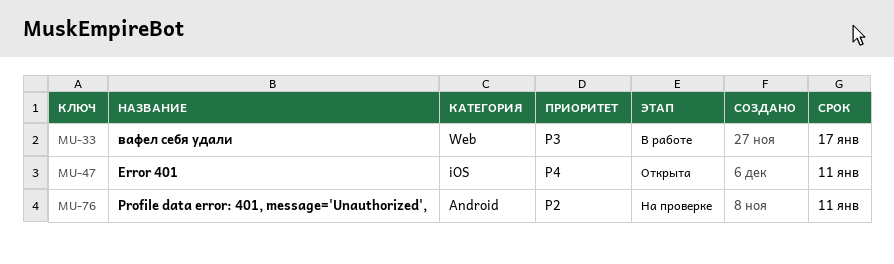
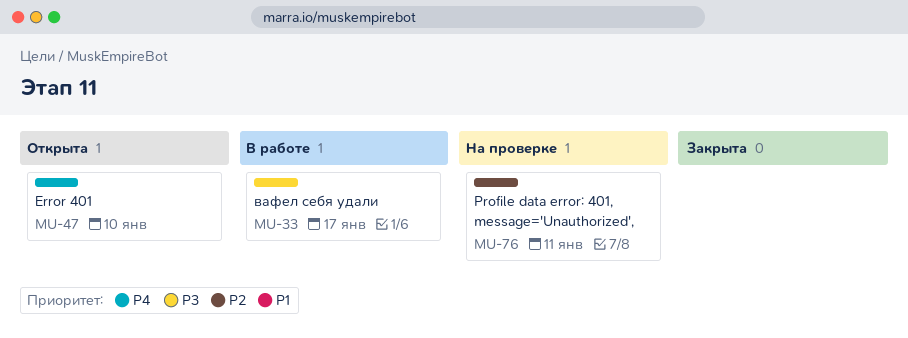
MU-47, due: Jan 11 -> Jan 10

